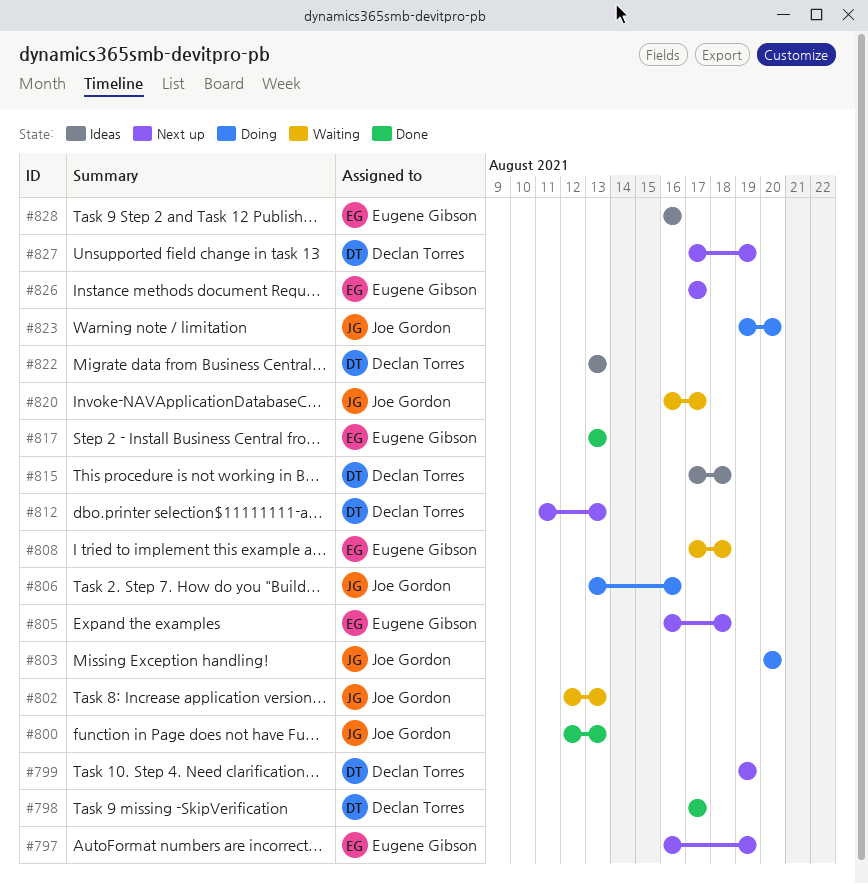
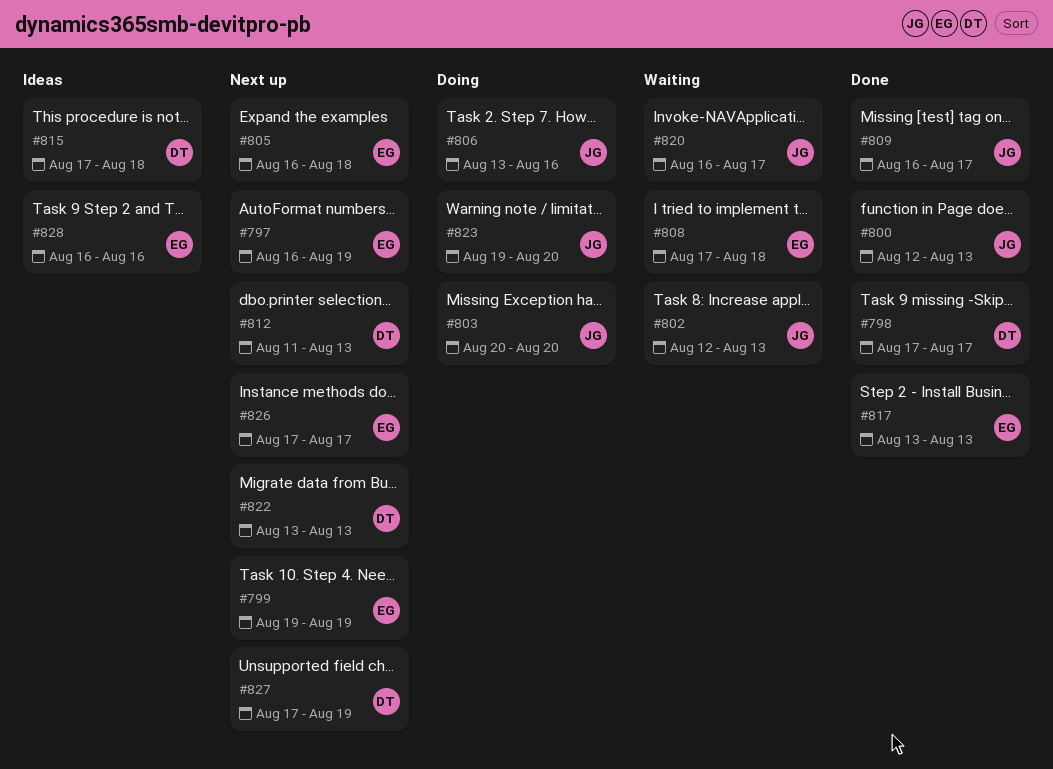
#799, owner: Declan Torres -> Eugene Gibson
#809: none -> present
#822, status: Ideas -> Next up

